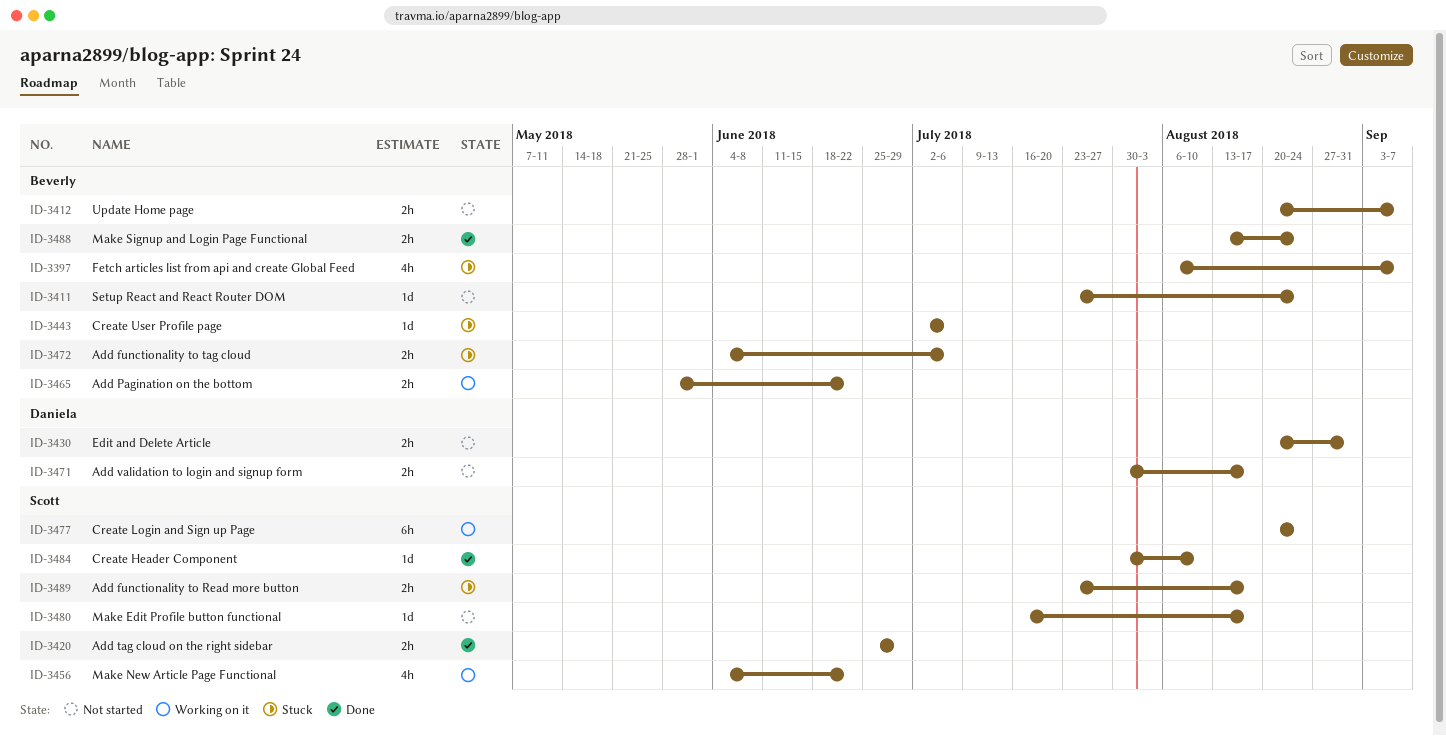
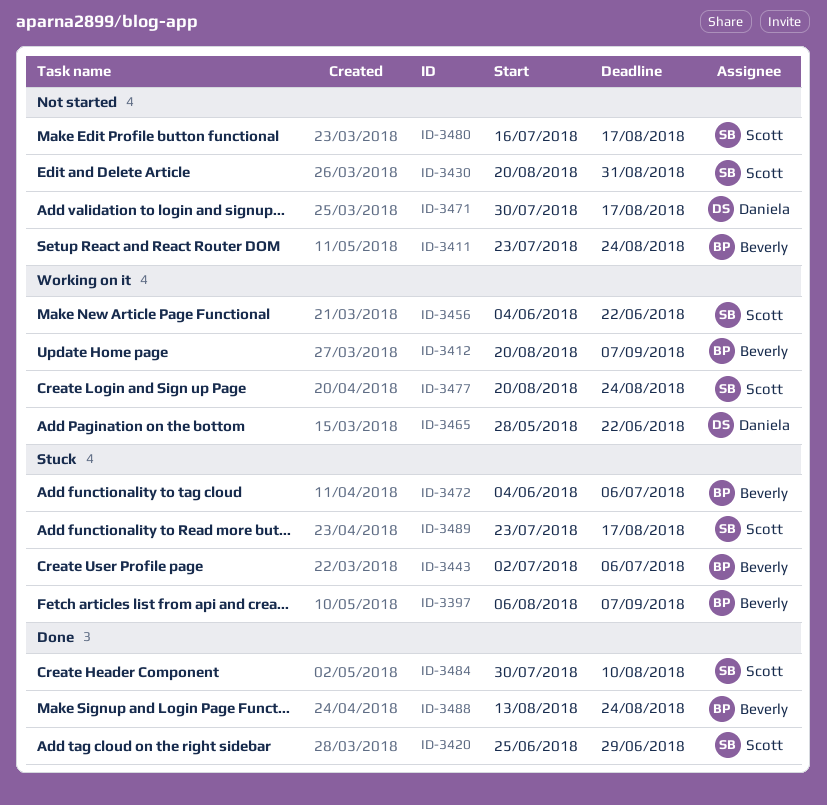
ID-3412, status: Not started -> Working on it
ID-3430, owner: Daniela -> Scott
ID-3465, owner: Beverly -> Daniela

